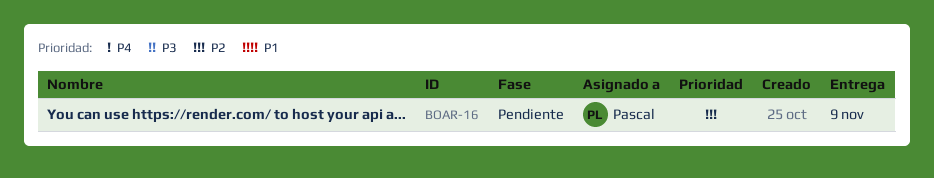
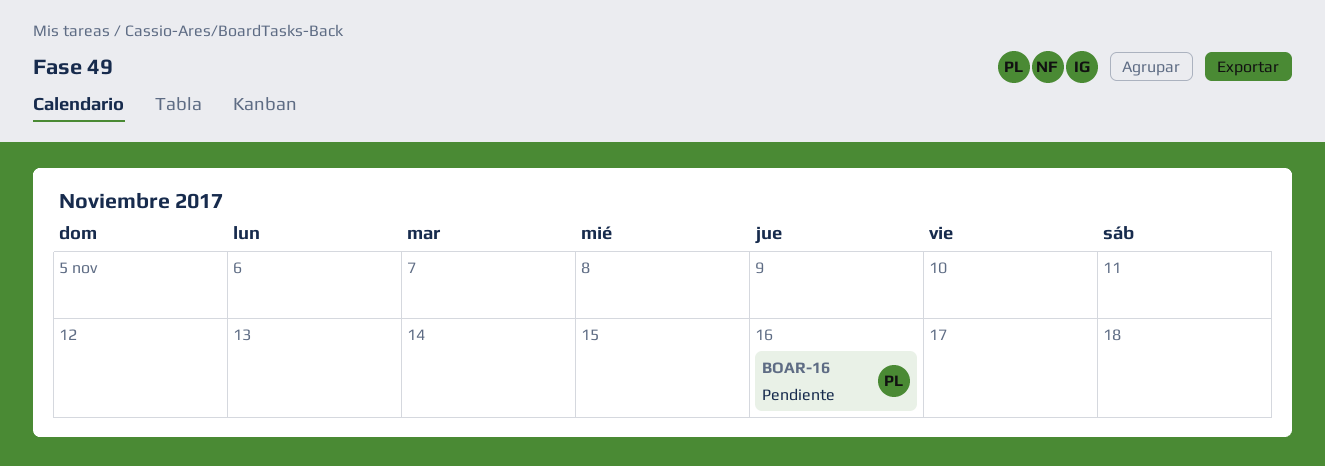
BOAR-16, due: Nov 9 -> Nov 16

